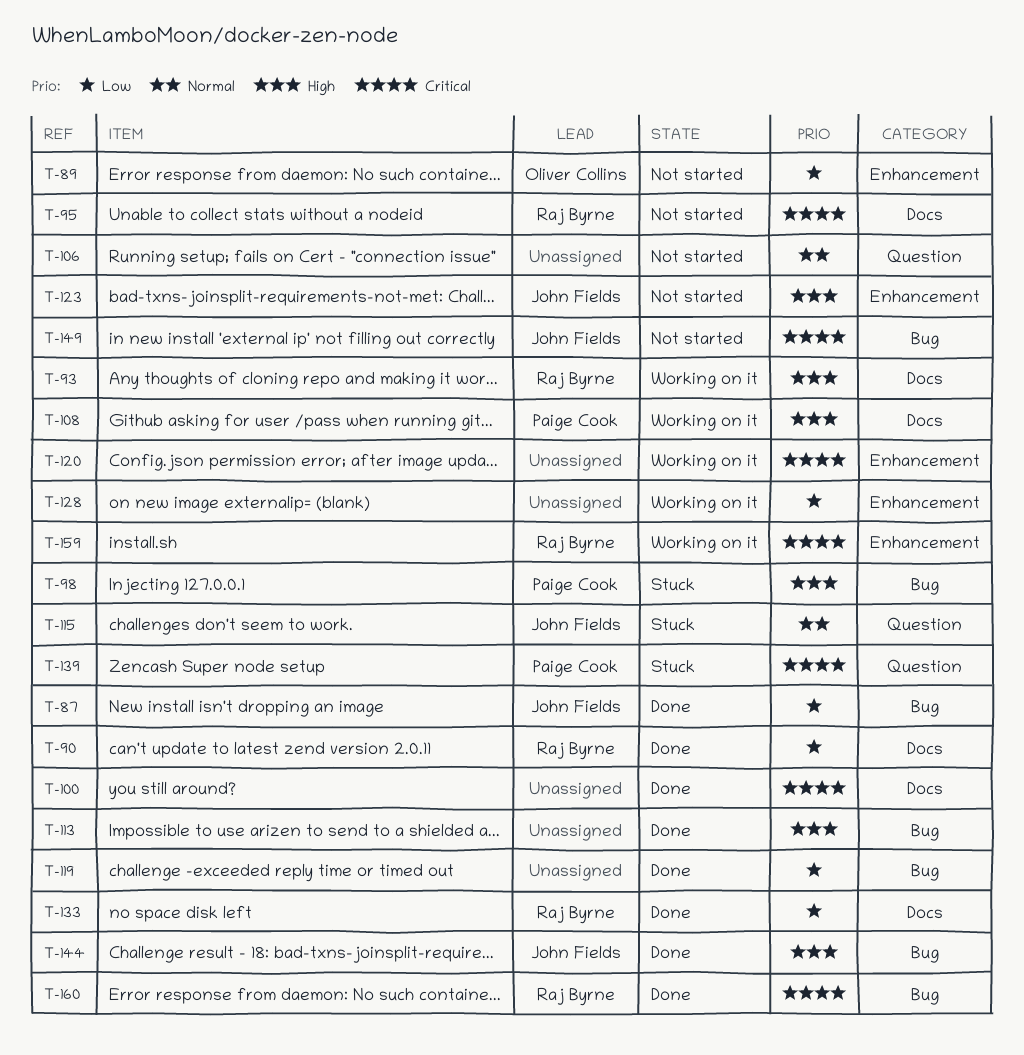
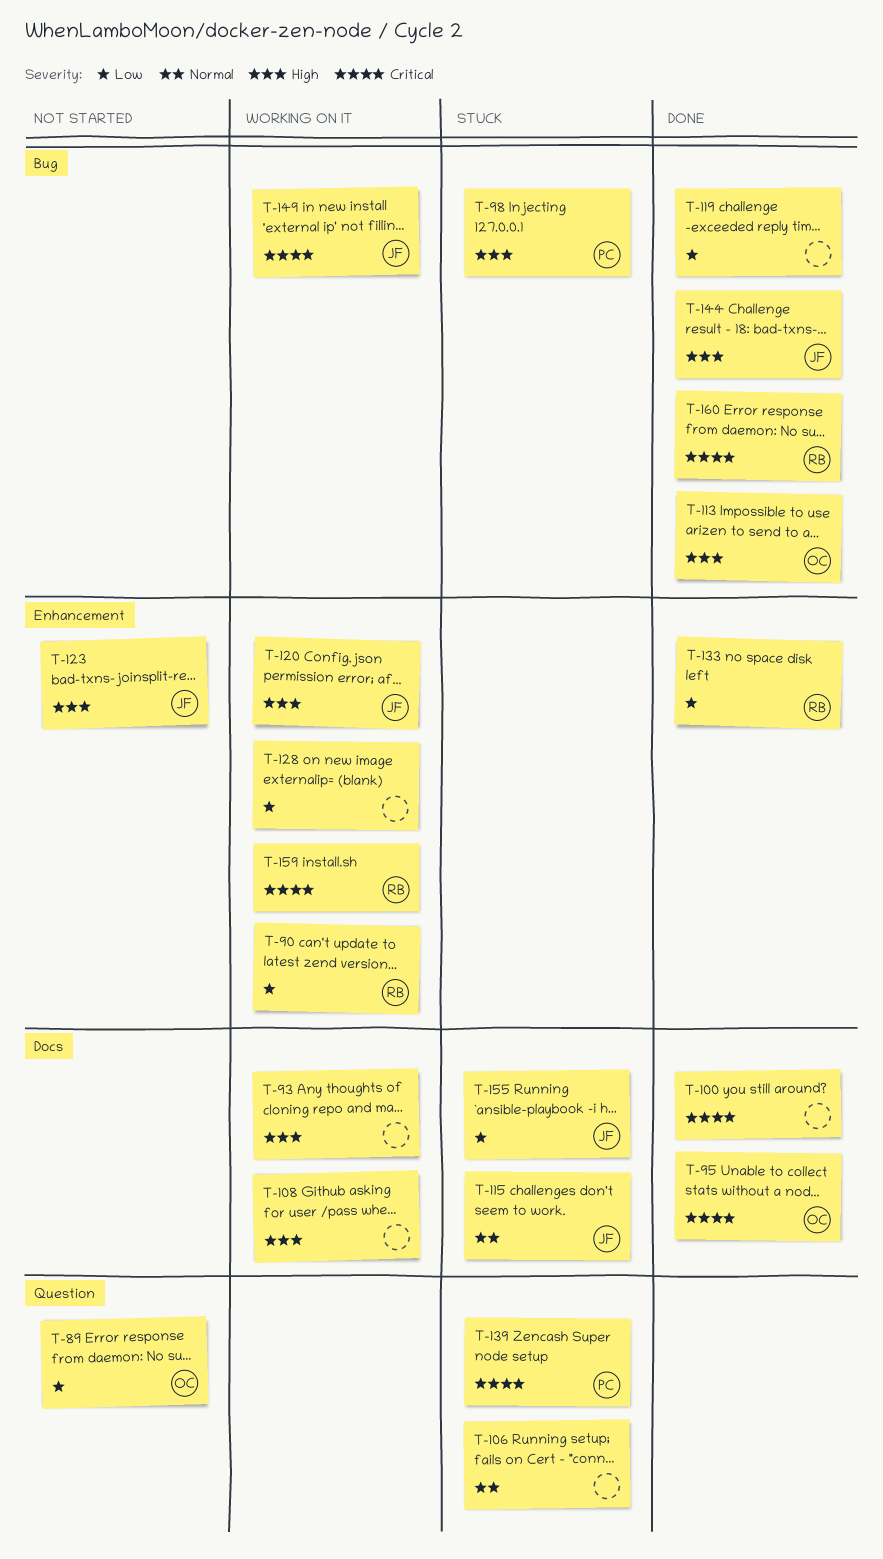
T-87: present -> none
T-89, label: Enhancement -> Question
T-90, status: Done -> Working on it
T-90, label: Docs -> Enhancement
T-93, owner: Raj Byrne -> none
T-95, status: Not started -> Done
T-95, owner: Raj Byrne -> Oliver Collins
T-106, status: Not started -> Stuck
T-108, owner: Paige Cook -> none
T-113, owner: none -> Oliver Collins
T-115, label: Question -> Docs
T-120, owner: none -> John Fields
T-120, priority: Critical -> High
T-133, label: Docs -> Enhancement
T-149, status: Not started -> Working on it
T-155: none -> present

